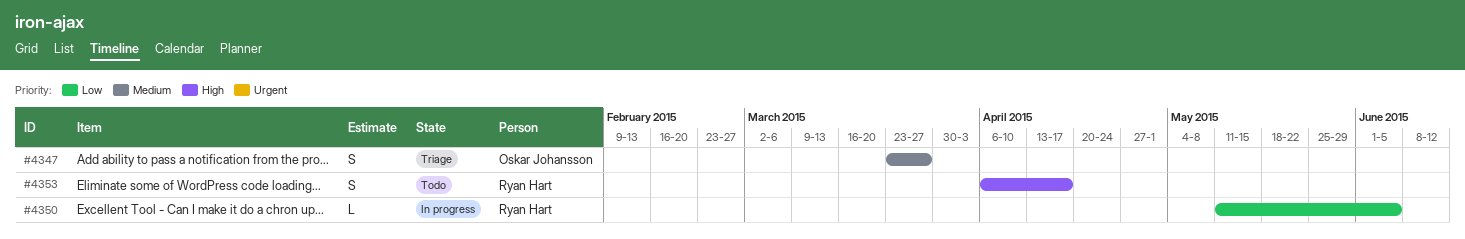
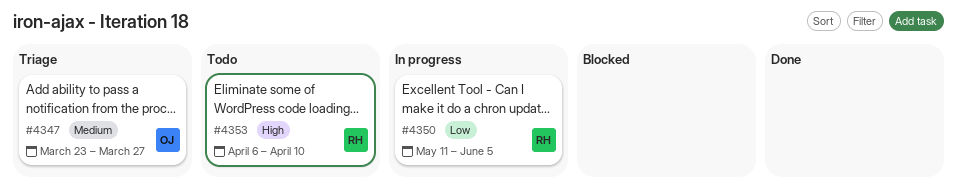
#4353, due: Apr 17 -> Apr 10

